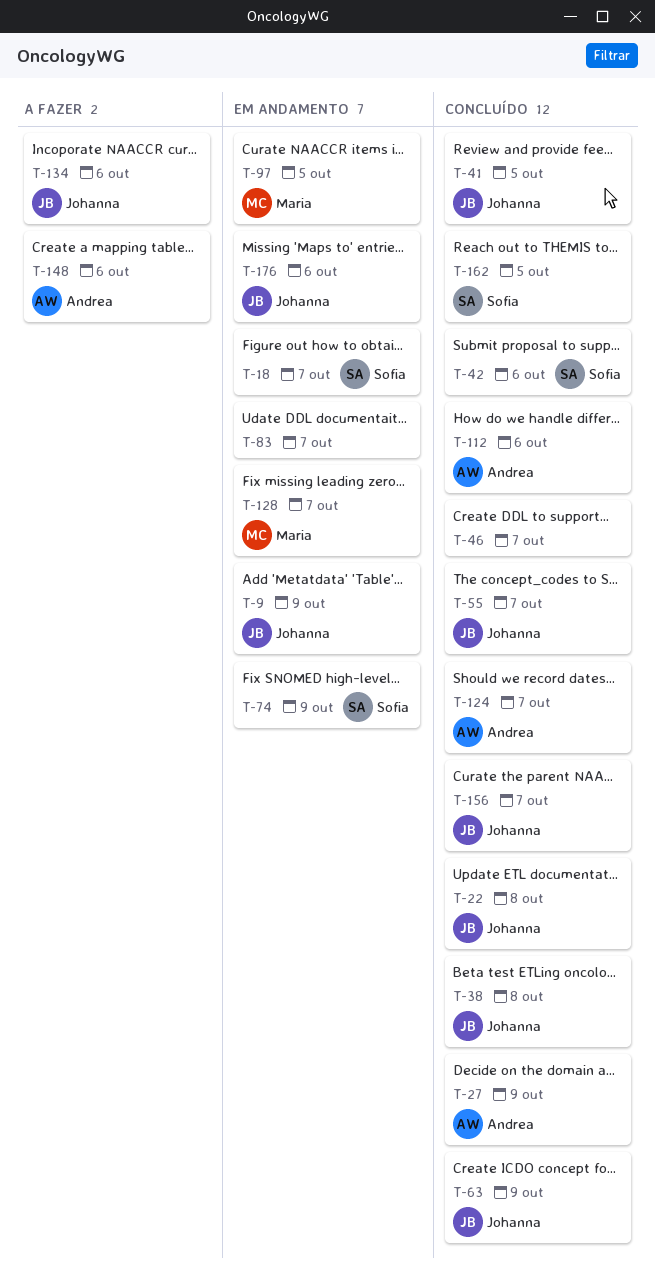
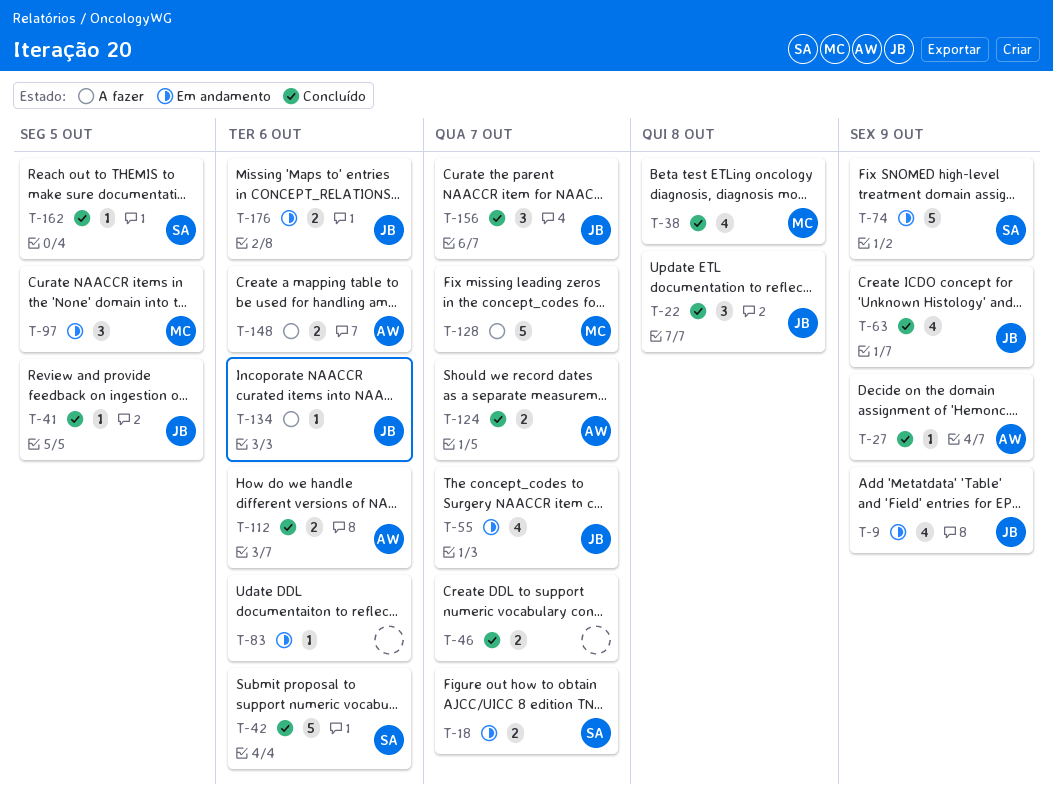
T-38, owner: Johanna -> Maria
T-55, status: Concluído -> Em andamento
T-83, due: Oct 7 -> Oct 6
T-128, status: Em andamento -> A fazer

